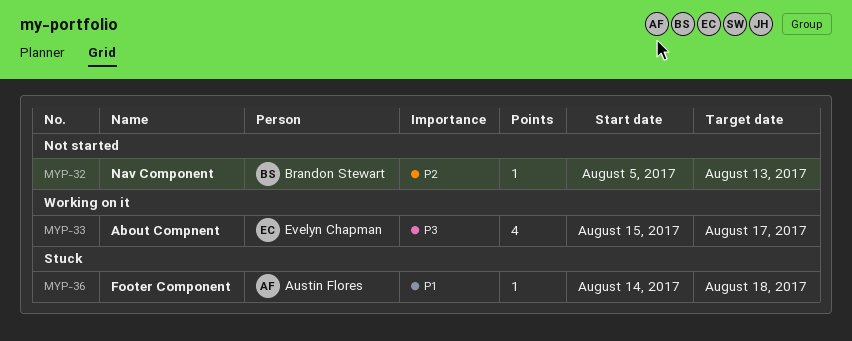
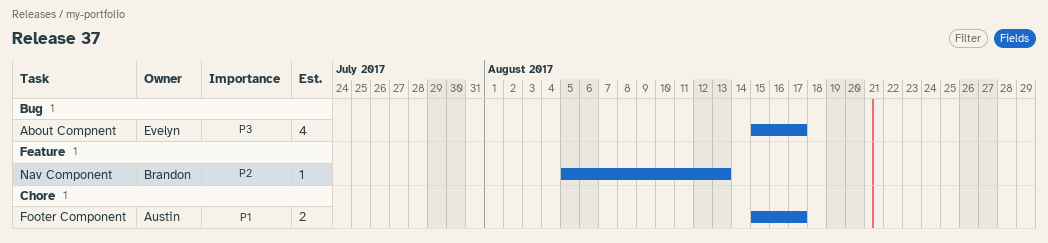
Footer Component, estimate: 1 -> 2
Footer Component, start: Aug 14 -> Aug 15
Footer Component, due: Aug 18 -> Aug 17

